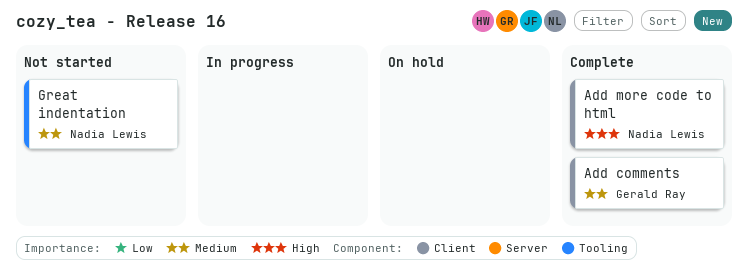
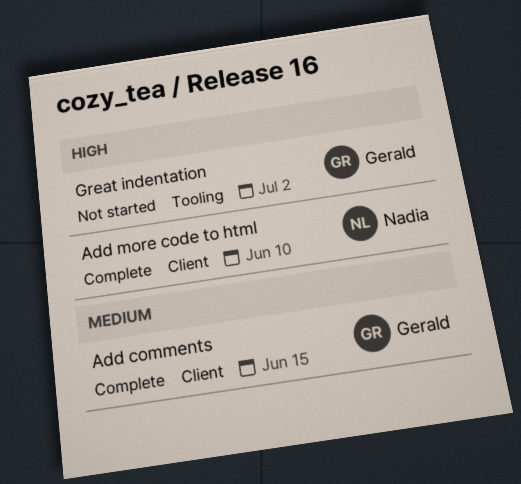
Great indentation, owner: Nadia Lewis -> Gerald Ray
Great indentation, priority: Medium -> High

